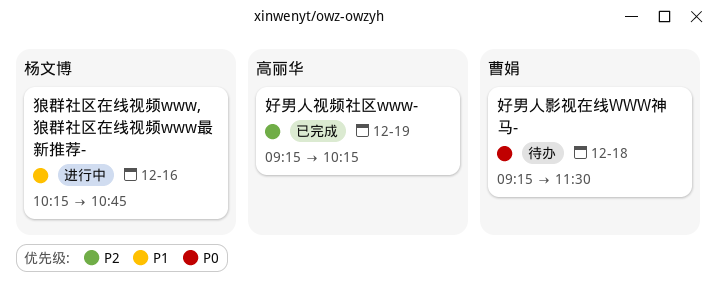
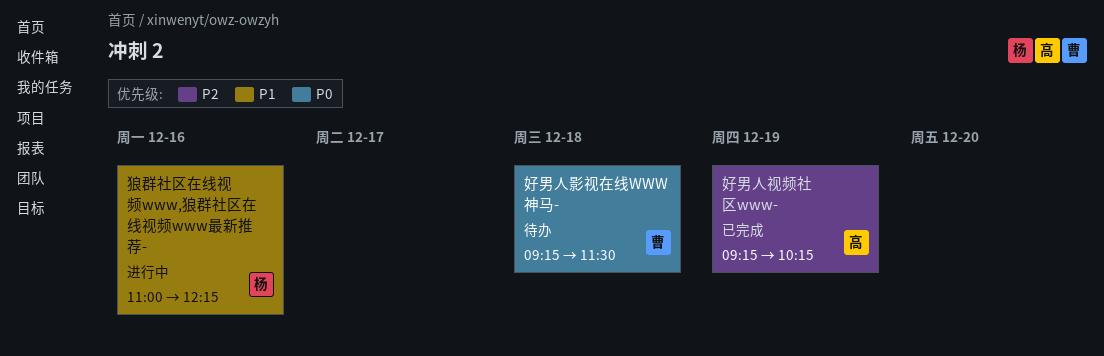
狼群社区在线视频www,狼群社区在线视频www最新推荐-, begins: 10:15 -> 11:00
狼群社区在线视频www,狼群社区在线视频www最新推荐-, ends: 10:45 -> 12:15

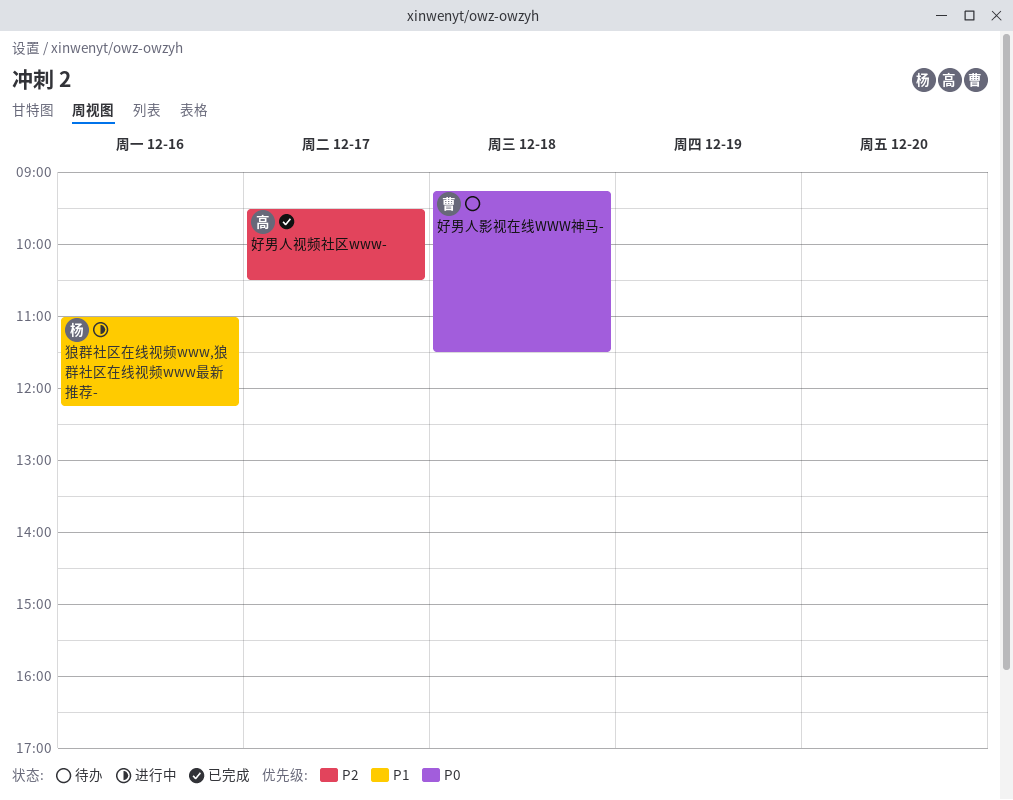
好男人视频社区www-, day: Dec 19 -> Dec 17
好男人视频社区www-, begins: 09:15 -> 09:30
好男人视频社区www-, ends: 10:15 -> 10:30

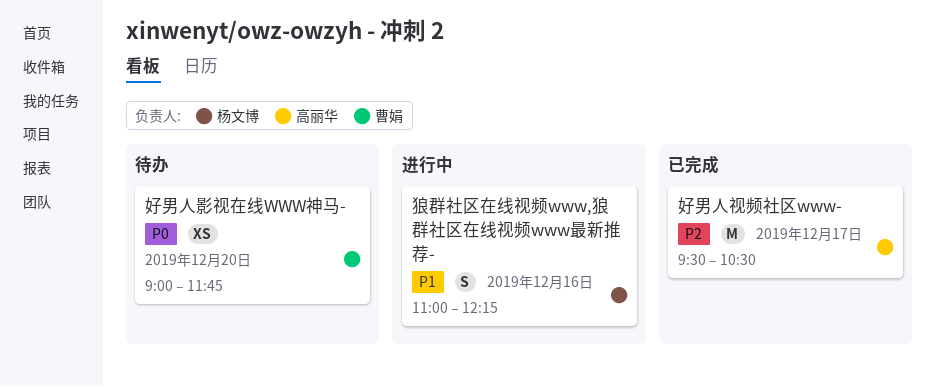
好男人影视在线WWW神马-, day: Dec 18 -> Dec 20
好男人影视在线WWW神马-, begins: 09:15 -> 09:00
好男人影视在线WWW神马-, ends: 11:30 -> 11:45

